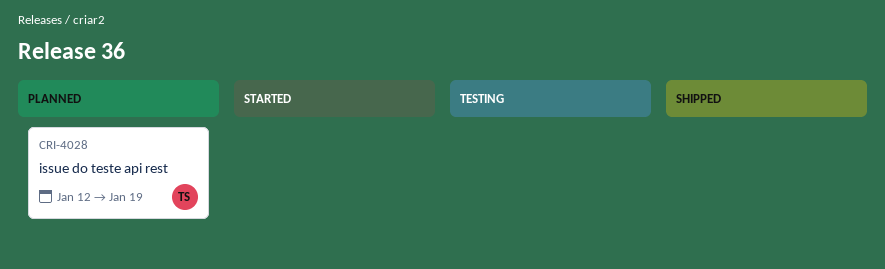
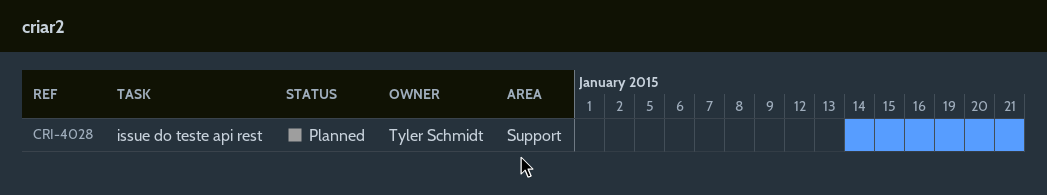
CRI-4028, start: Jan 12 -> Jan 14
CRI-4028, due: Jan 19 -> Jan 21

